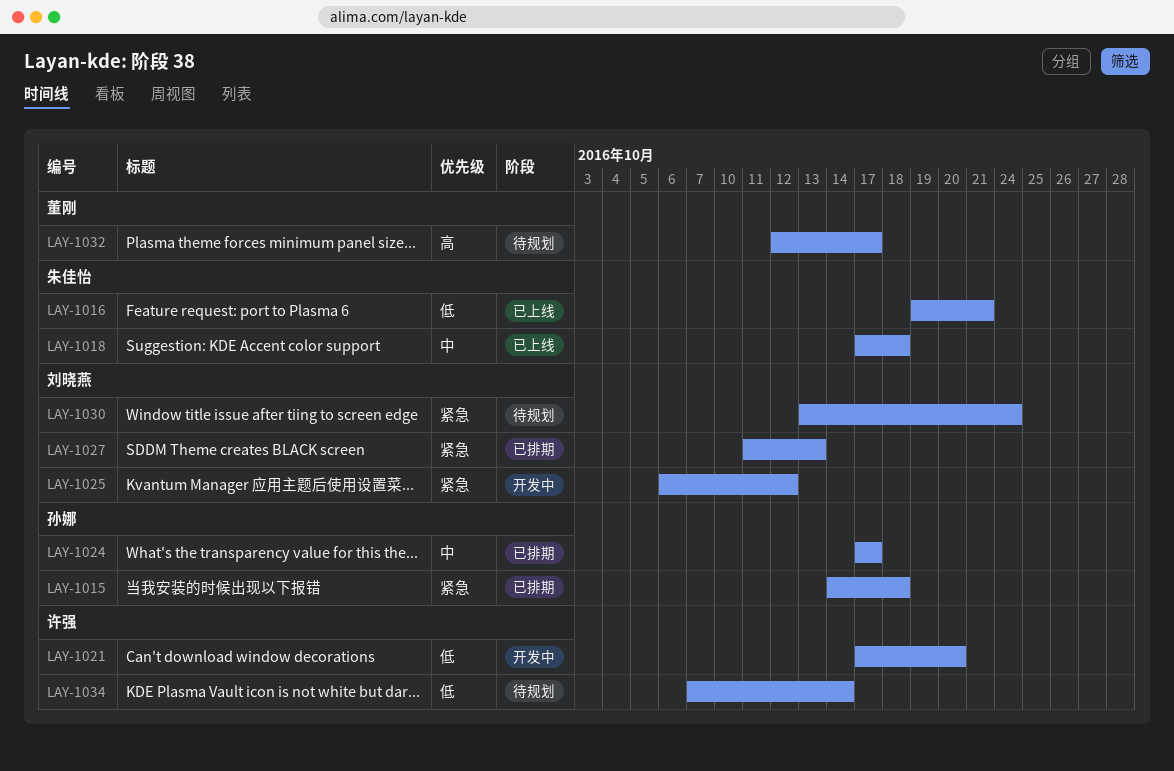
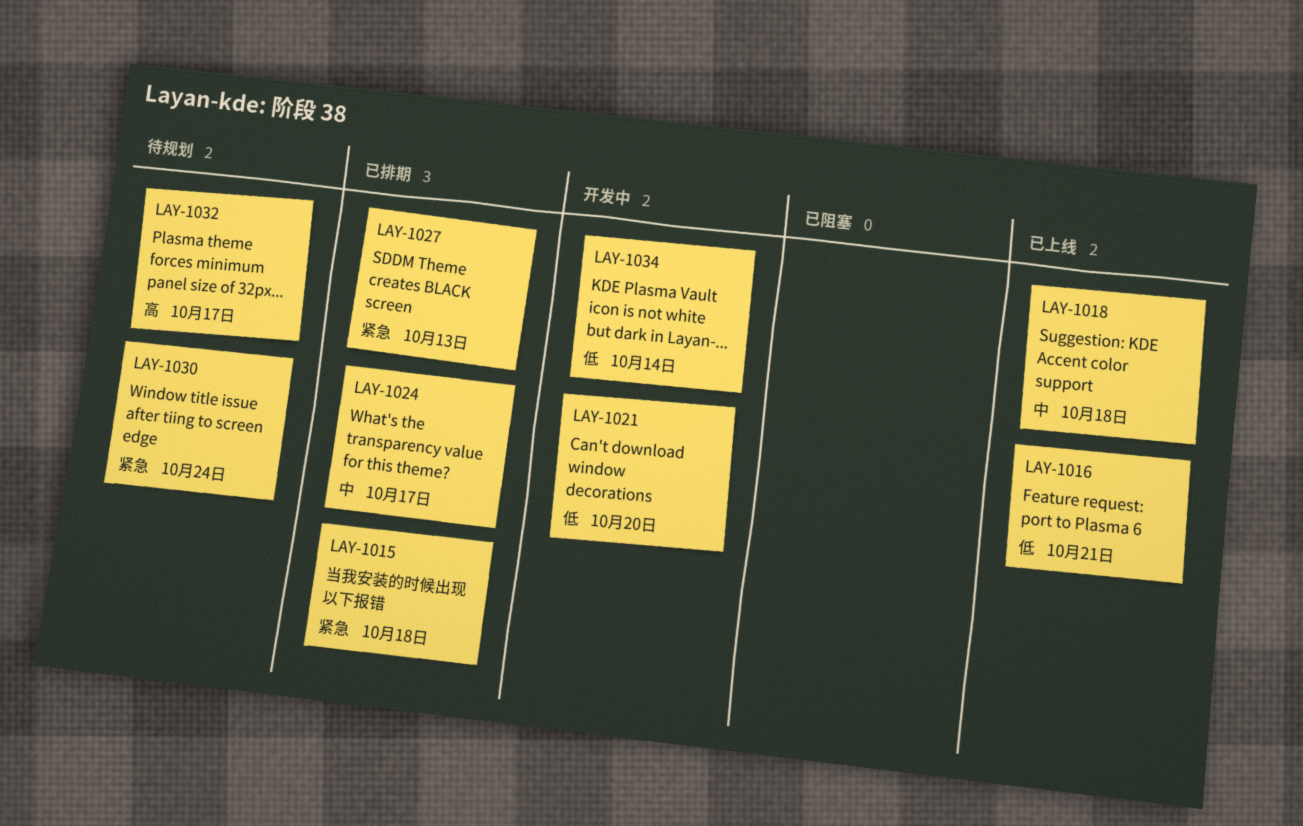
LAY-1025: present -> none
LAY-1034, status: 待规划 -> 开发中

